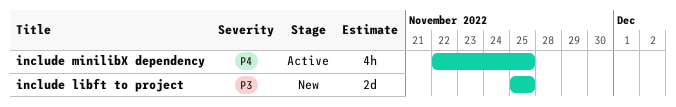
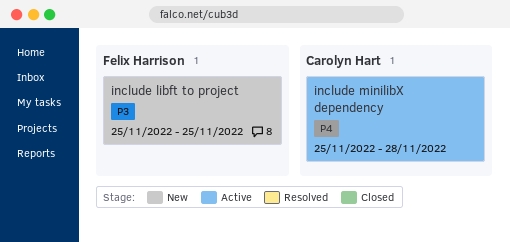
include minilibX dependency, start: Nov 22 -> Nov 25
include minilibX dependency, due: Nov 25 -> Nov 28

